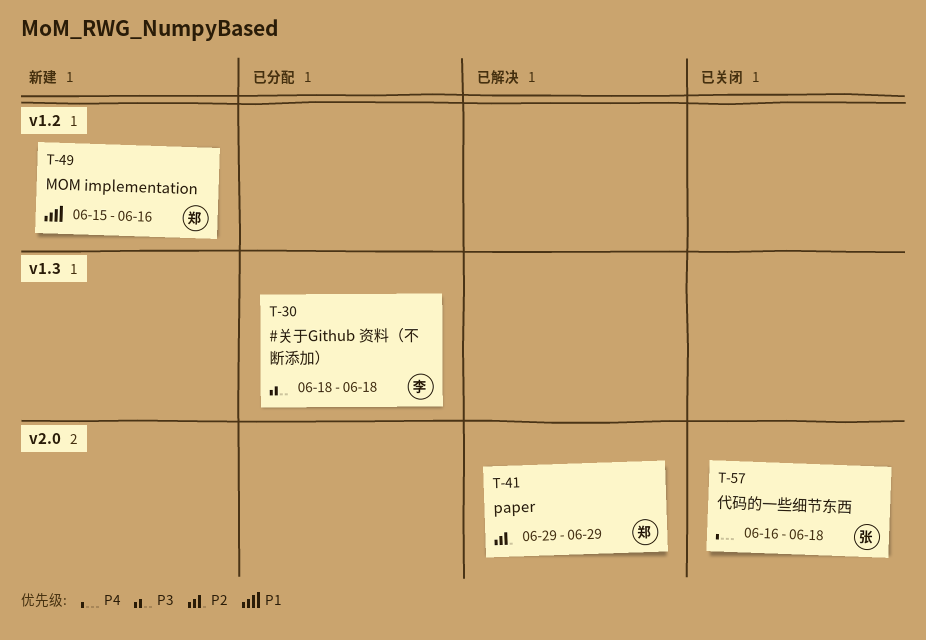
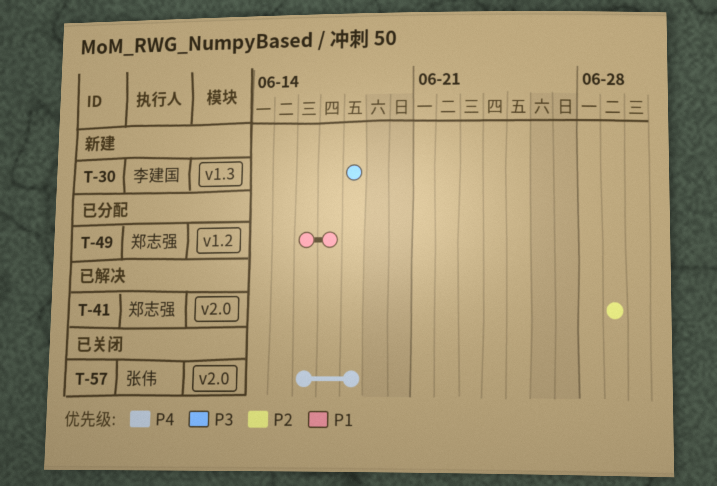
T-30, status: 已分配 -> 新建
T-49, status: 新建 -> 已分配
T-49, start: Jun 15 -> Jun 16
T-49, due: Jun 16 -> Jun 17

